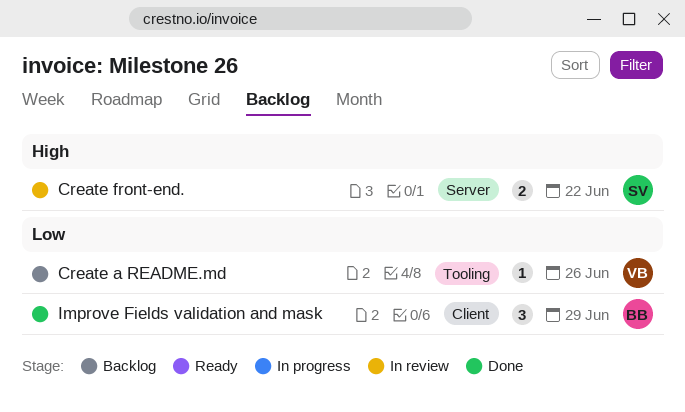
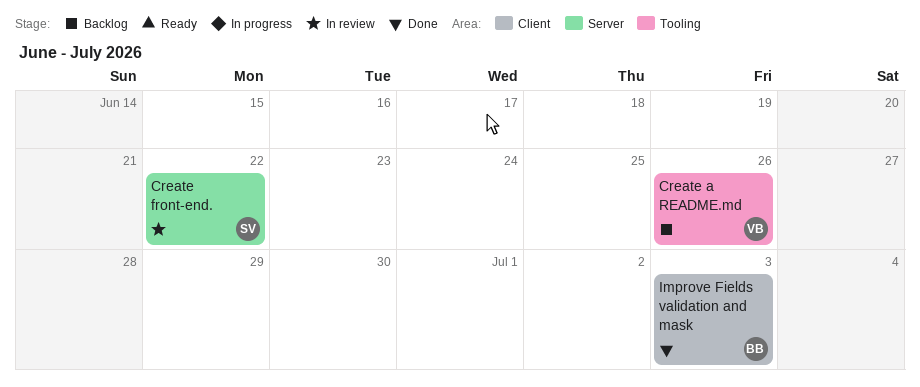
Improve Fields validation and mask, due: Jun 29 -> Jul 3

